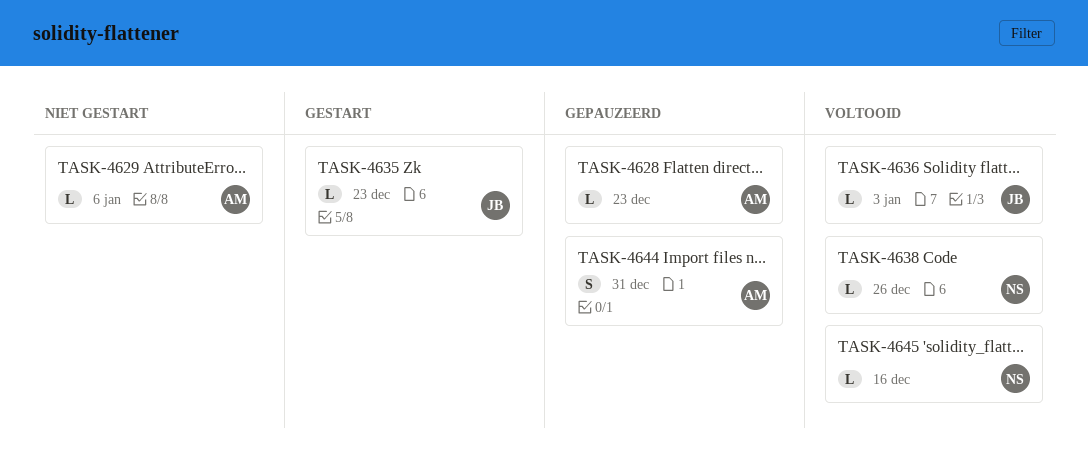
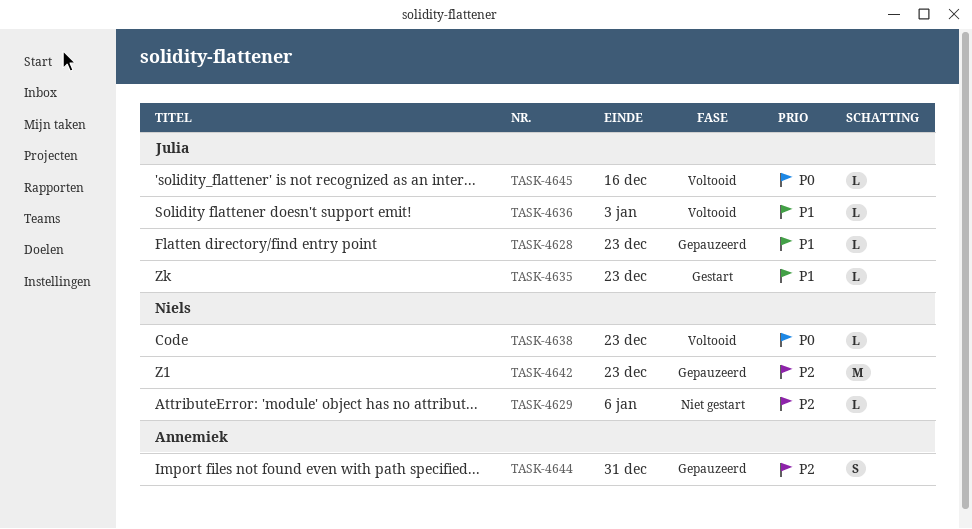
TASK-4628, owner: Annemiek -> Julia
TASK-4629, owner: Annemiek -> Niels
TASK-4638, due: Dec 26 -> Dec 23
TASK-4642: none -> present
TASK-4645, owner: Niels -> Julia

